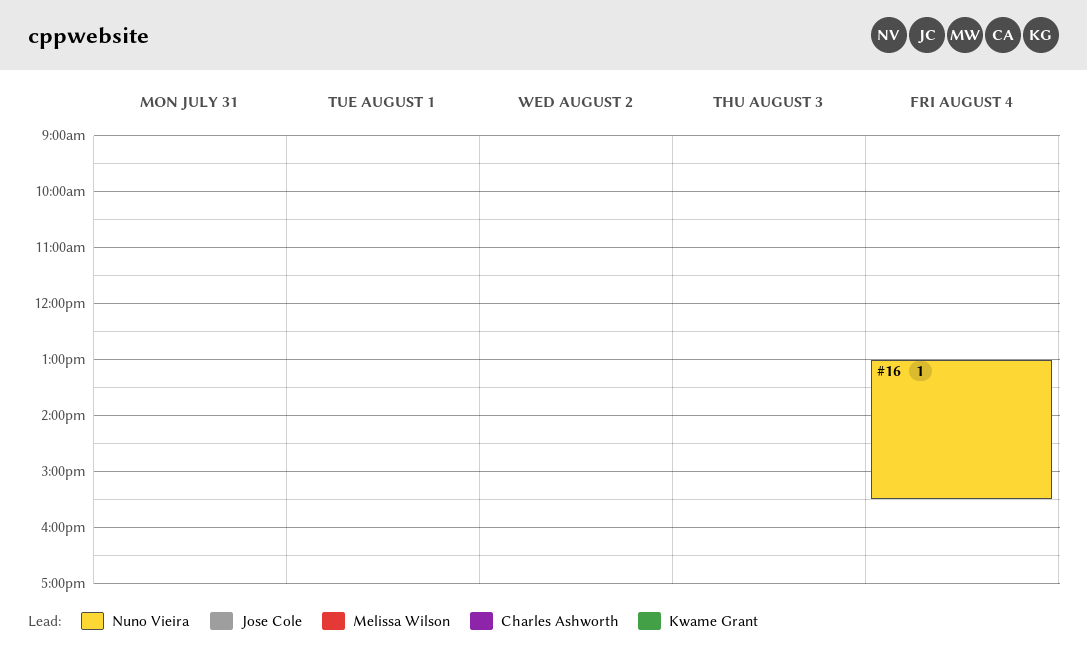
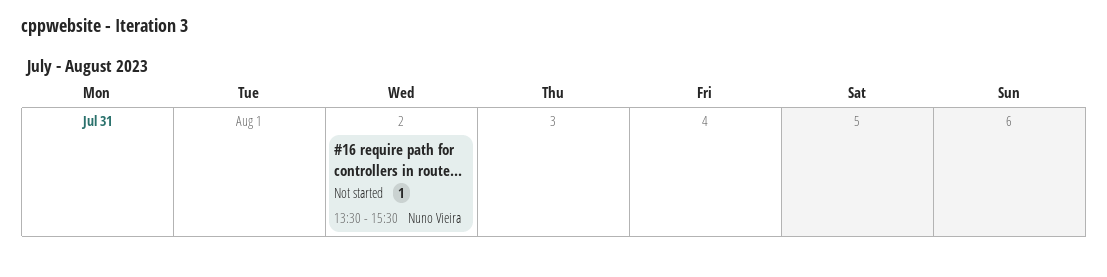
#16, day: Aug 4 -> Aug 2
#16, begins: 13:00 -> 13:30

